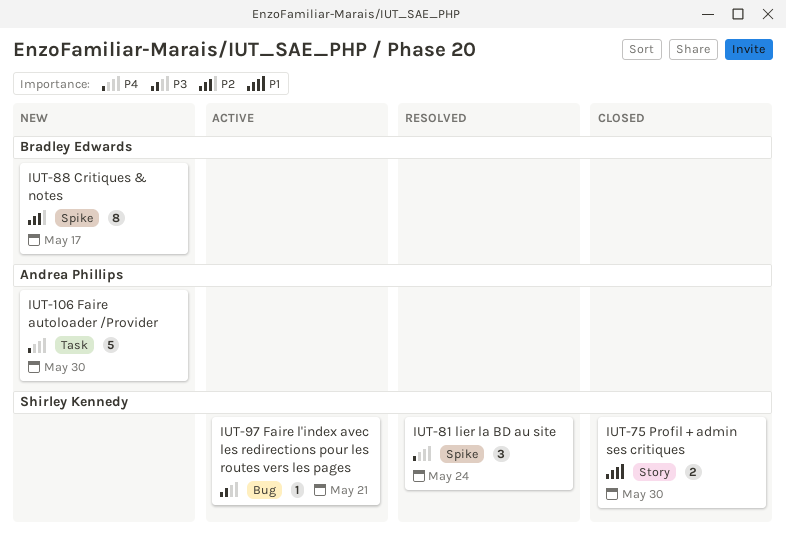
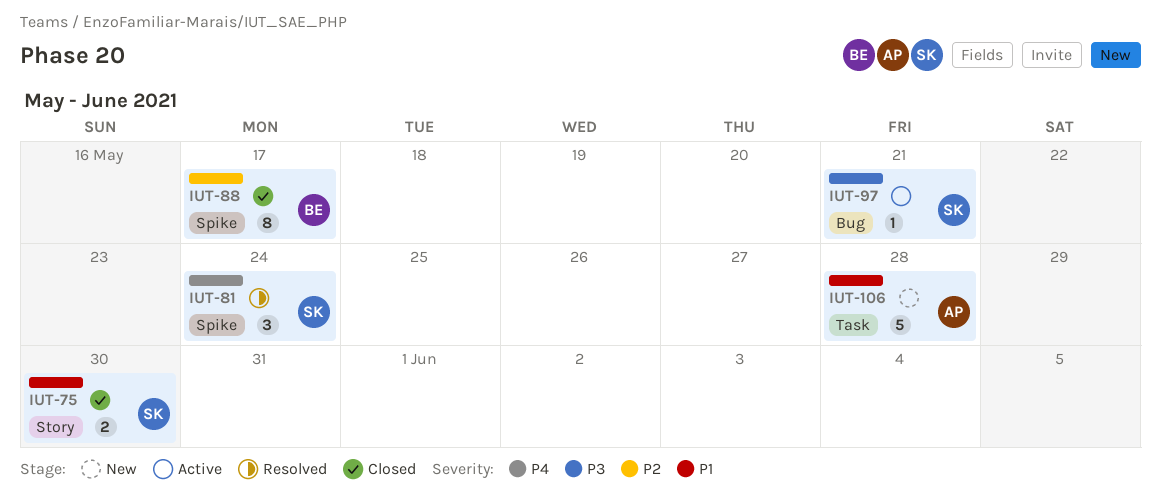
IUT-88, status: New -> Closed
IUT-106, priority: P4 -> P1
IUT-106, due: May 30 -> May 28

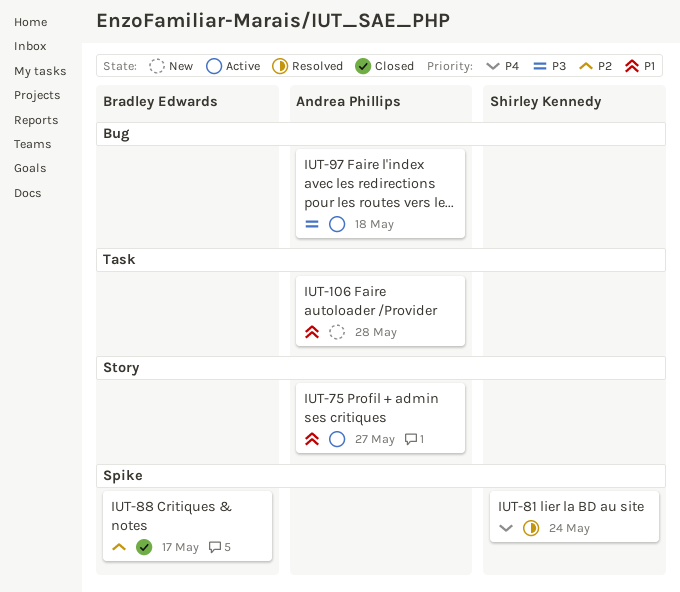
IUT-75, status: Closed -> Active
IUT-75, owner: Shirley Kennedy -> Andrea Phillips
IUT-75, due: May 30 -> May 27
IUT-97, owner: Shirley Kennedy -> Andrea Phillips
IUT-97, due: May 21 -> May 18

